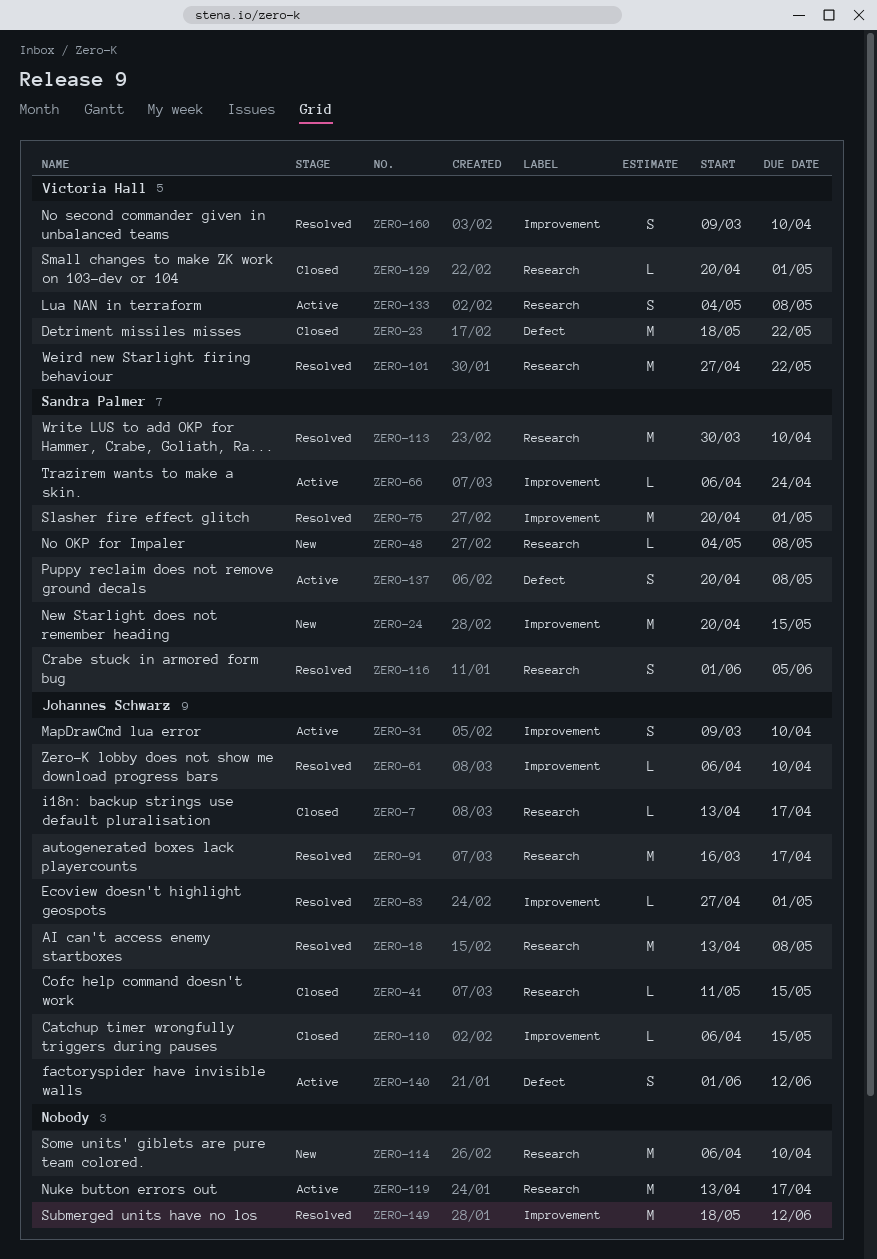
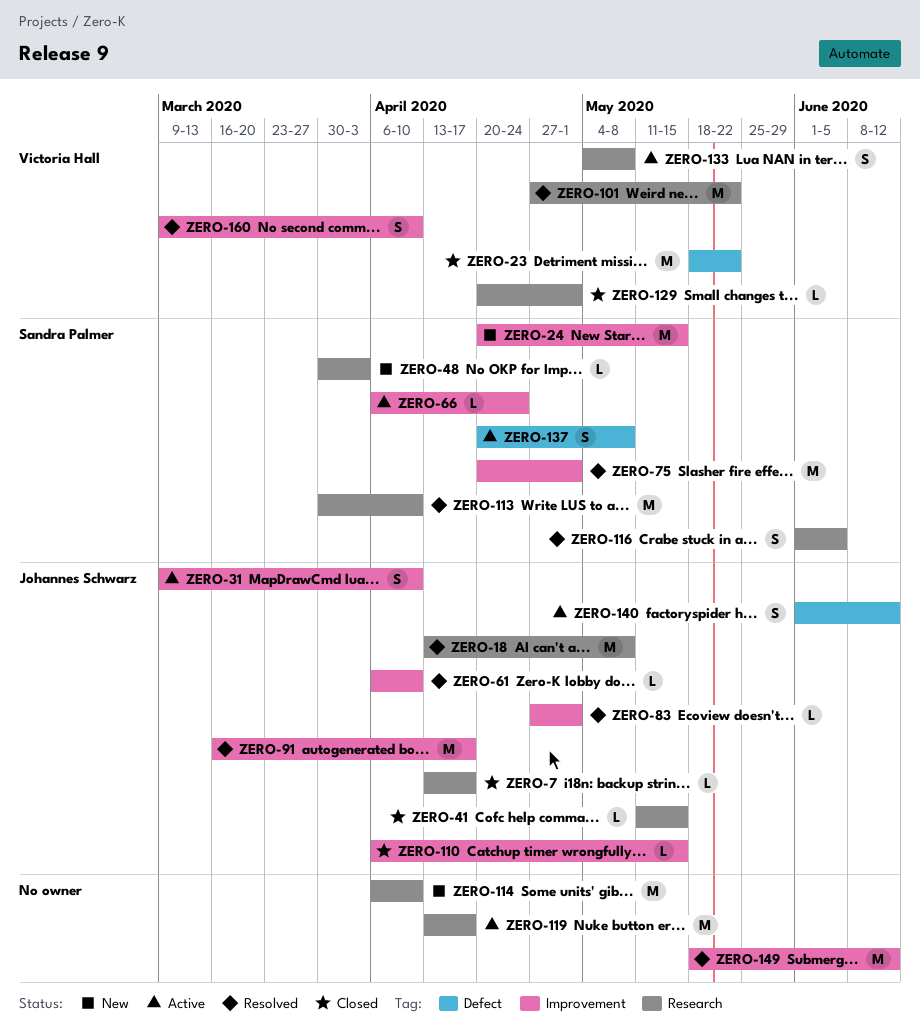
ZERO-48, start: May 4 -> Mar 30
ZERO-48, due: May 8 -> Apr 3
ZERO-91, label: Research -> Improvement

